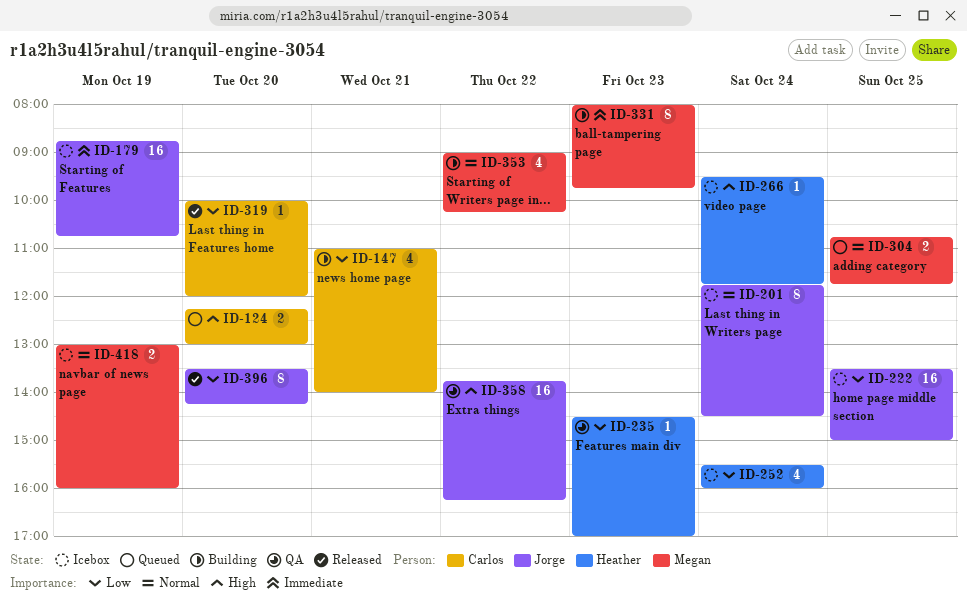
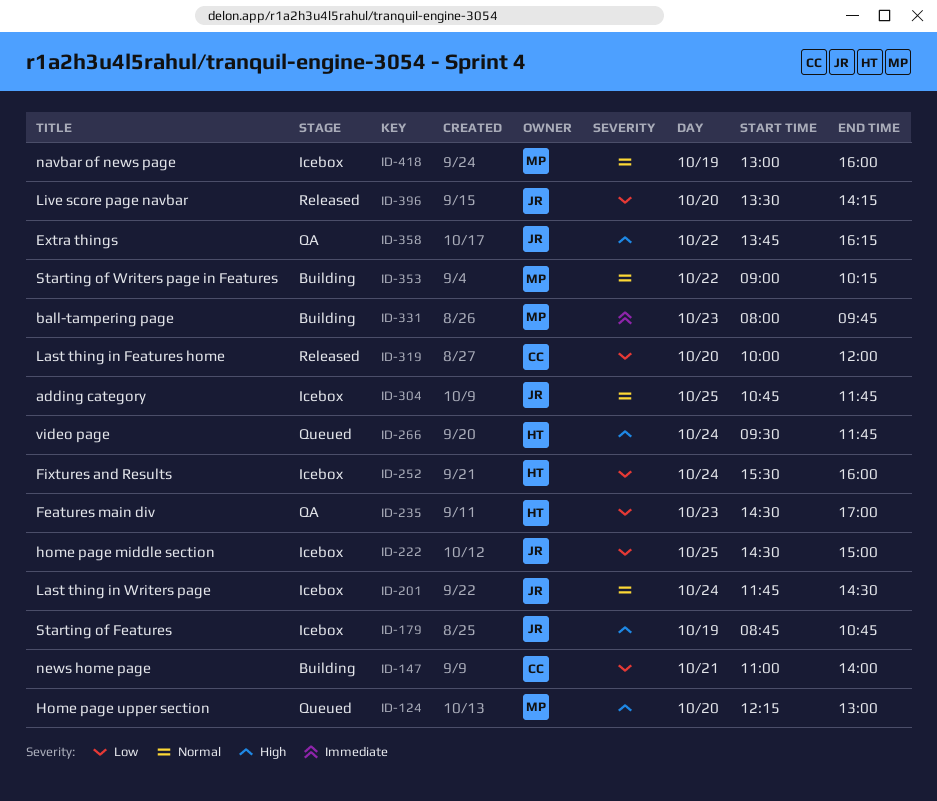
ID-124, owner: Carlos -> Megan
ID-179, priority: Immediate -> High
ID-222, begins: 13:30 -> 14:30
ID-266, status: Icebox -> Queued
ID-304, status: Queued -> Icebox
ID-304, owner: Megan -> Jorge

